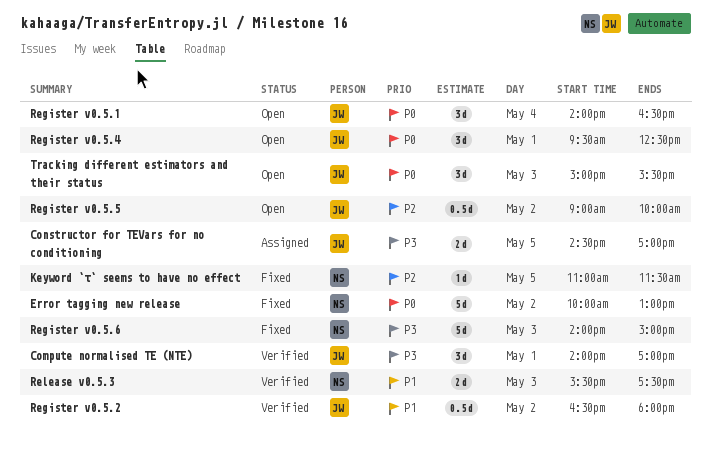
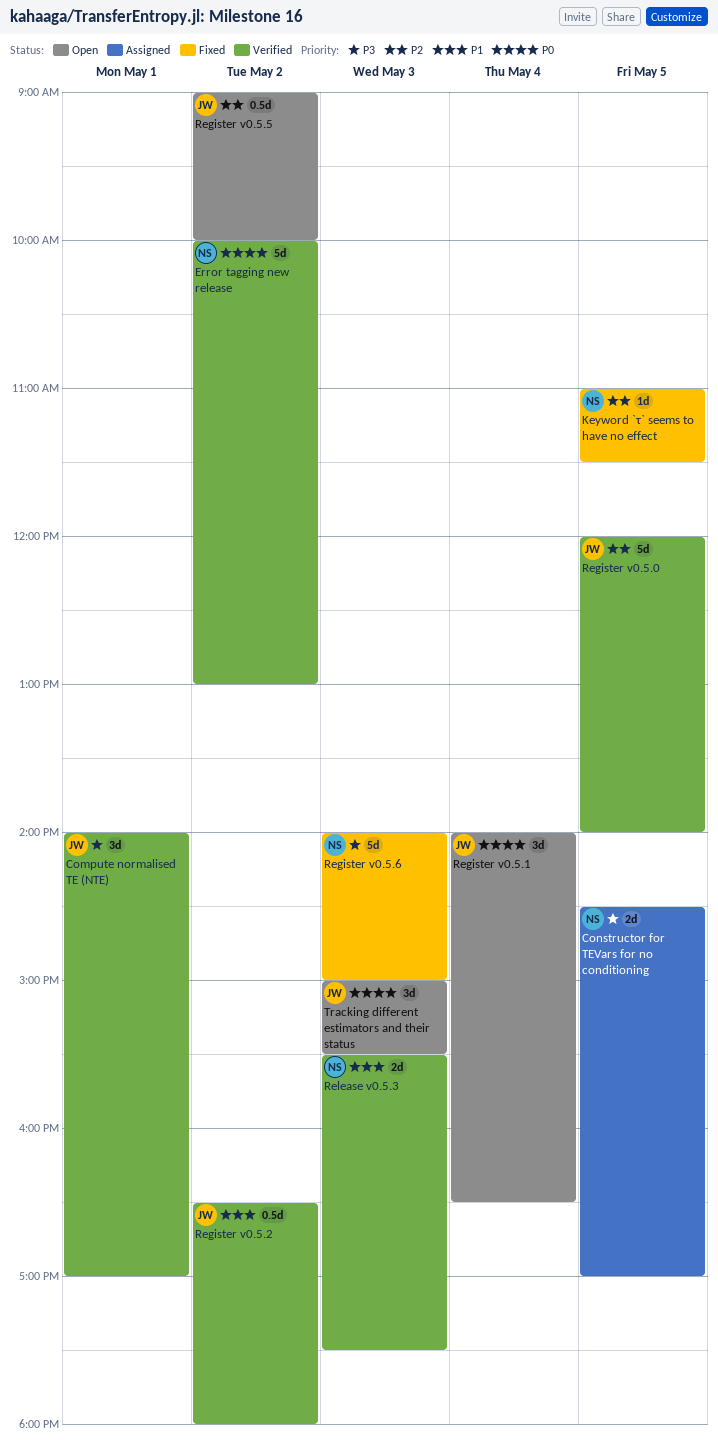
Constructor for TEVars for no conditioning, owner: JW -> NS
Error tagging new release, status: Fixed -> Verified
Register v0.5.0: none -> present
Register v0.5.4: present -> none

